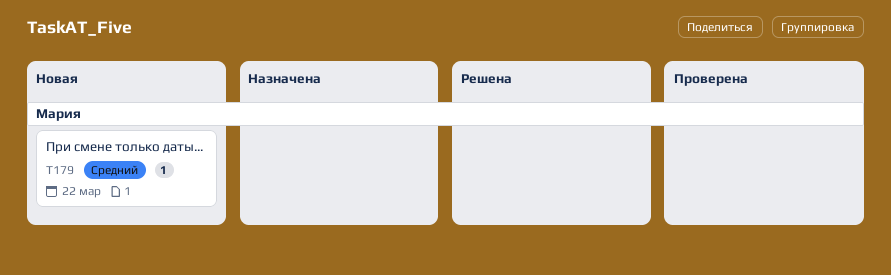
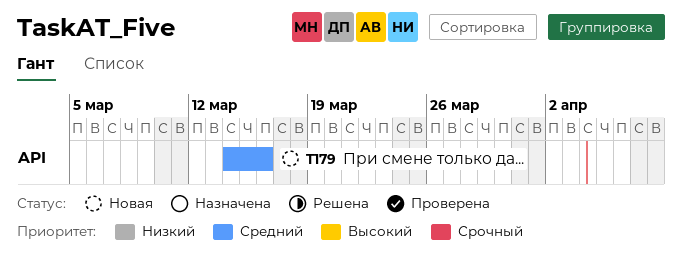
T179, due: Mar 22 -> Mar 16

